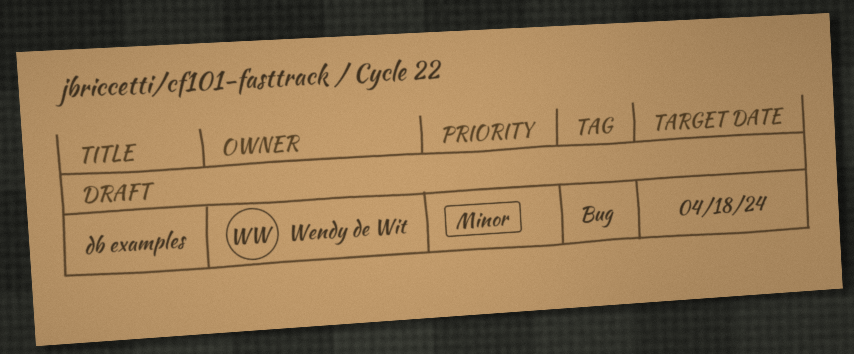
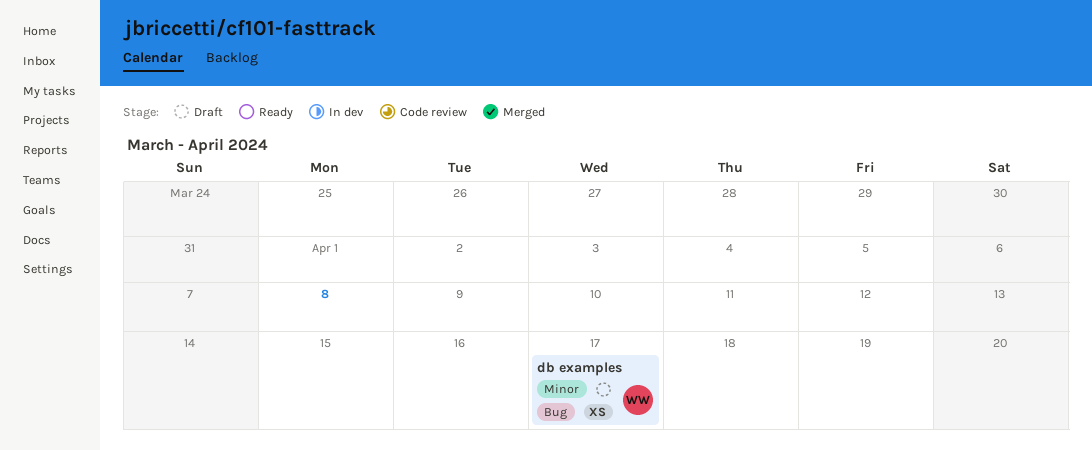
db examples, due: Apr 18 -> Apr 17

